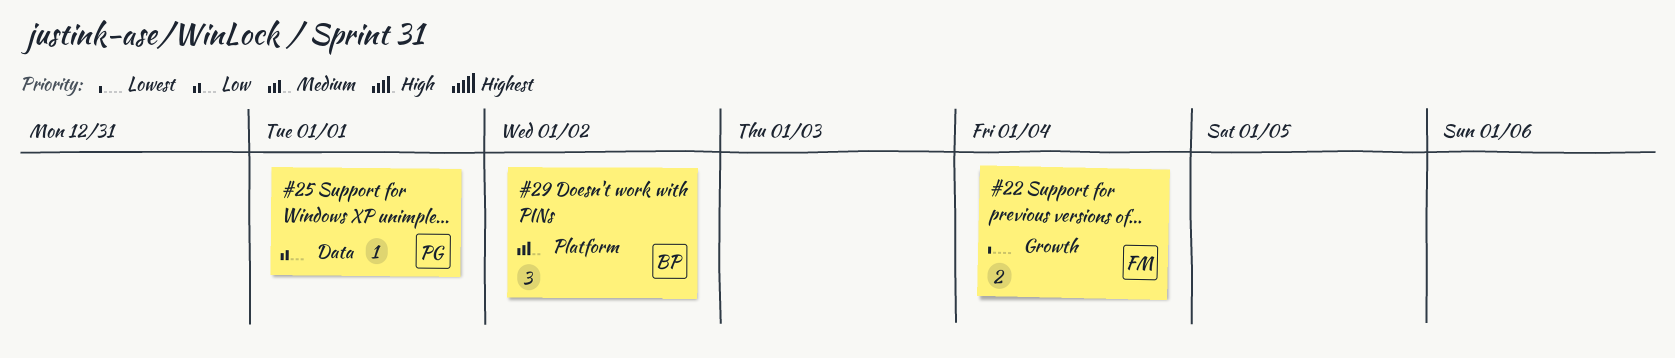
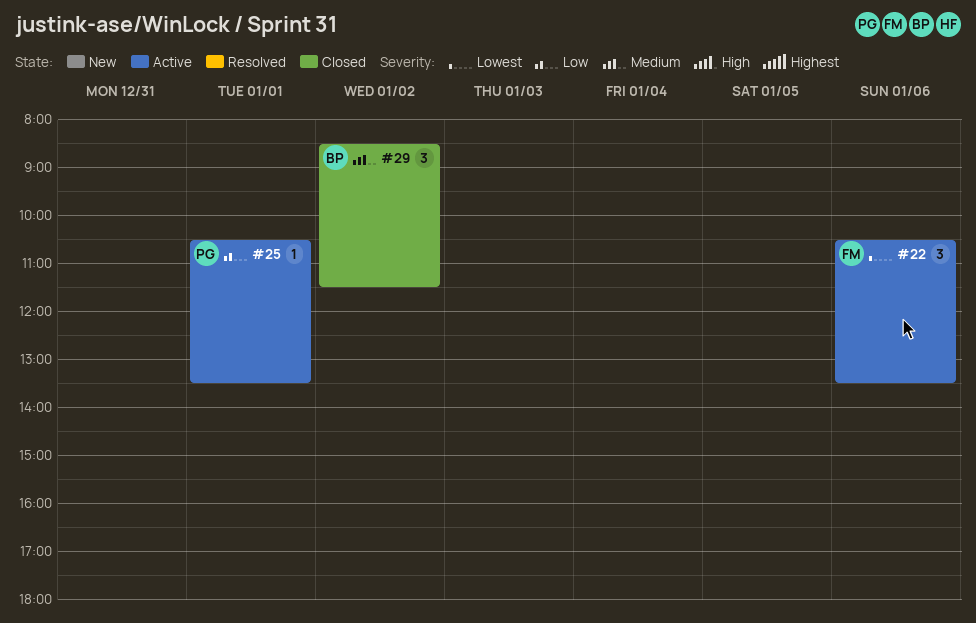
#22, estimate: 2 -> 3
#22, day: Jan 4 -> Jan 6

